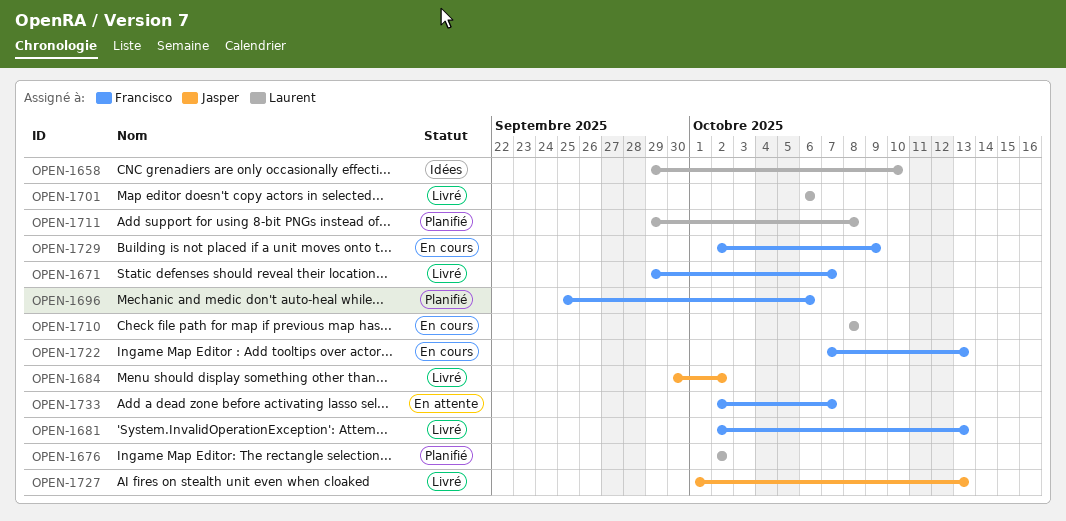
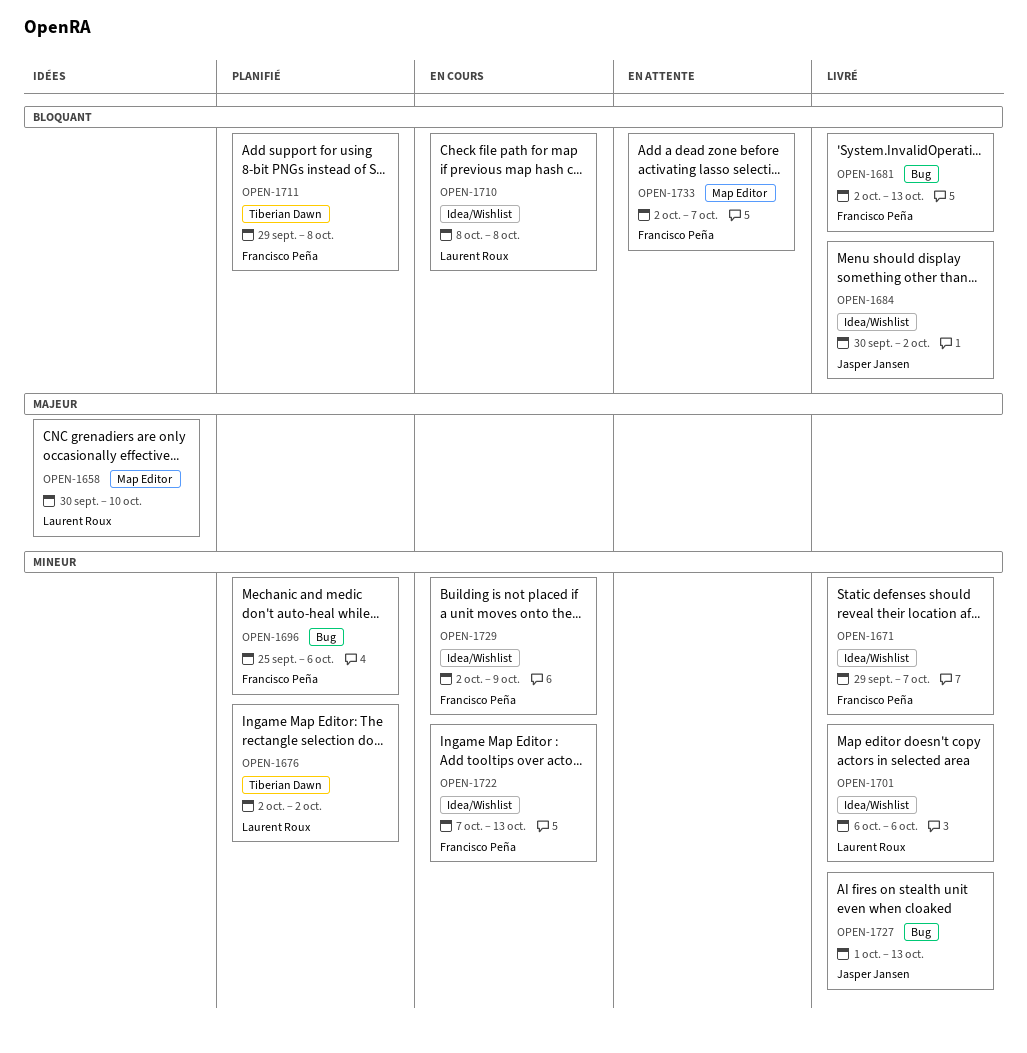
OPEN-1658, start: Sep 29 -> Sep 30
OPEN-1711, owner: Laurent Roux -> Francisco Peña

